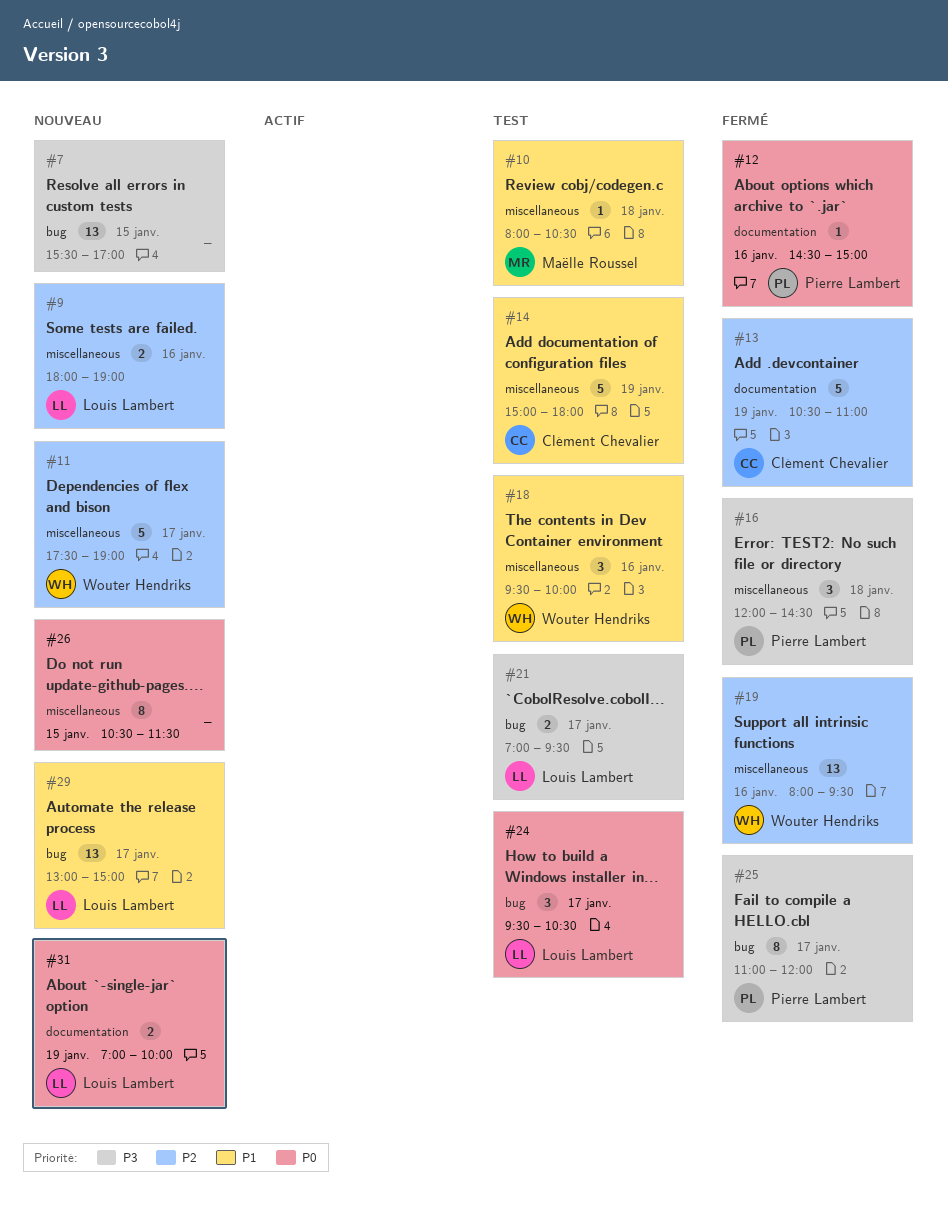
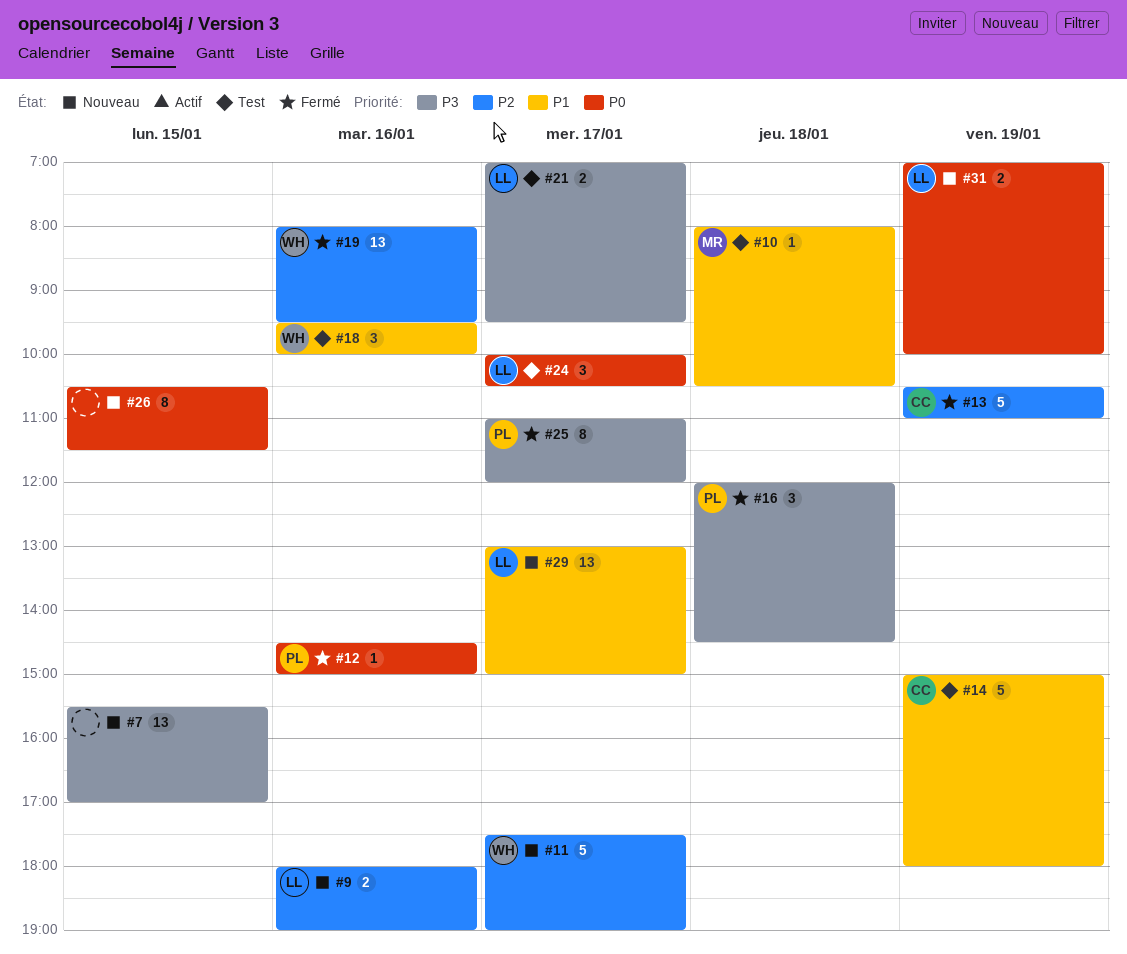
#24, begins: 09:30 -> 10:00

